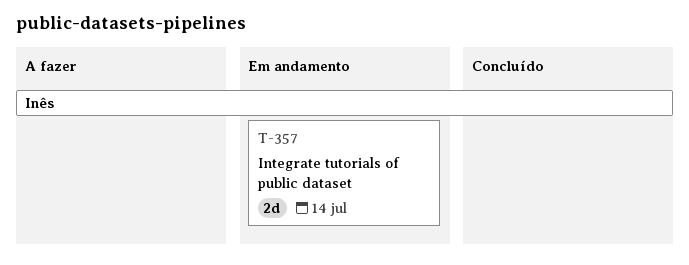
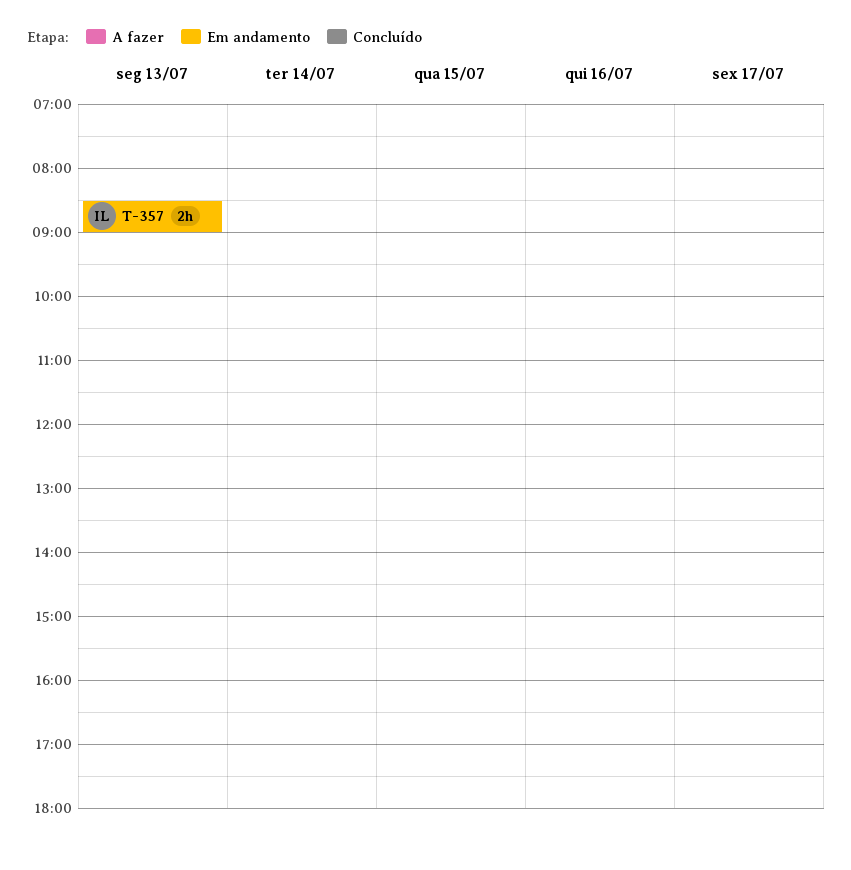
T-357, estimate: 2d -> 2h
T-357, day: Jul 14 -> Jul 13

